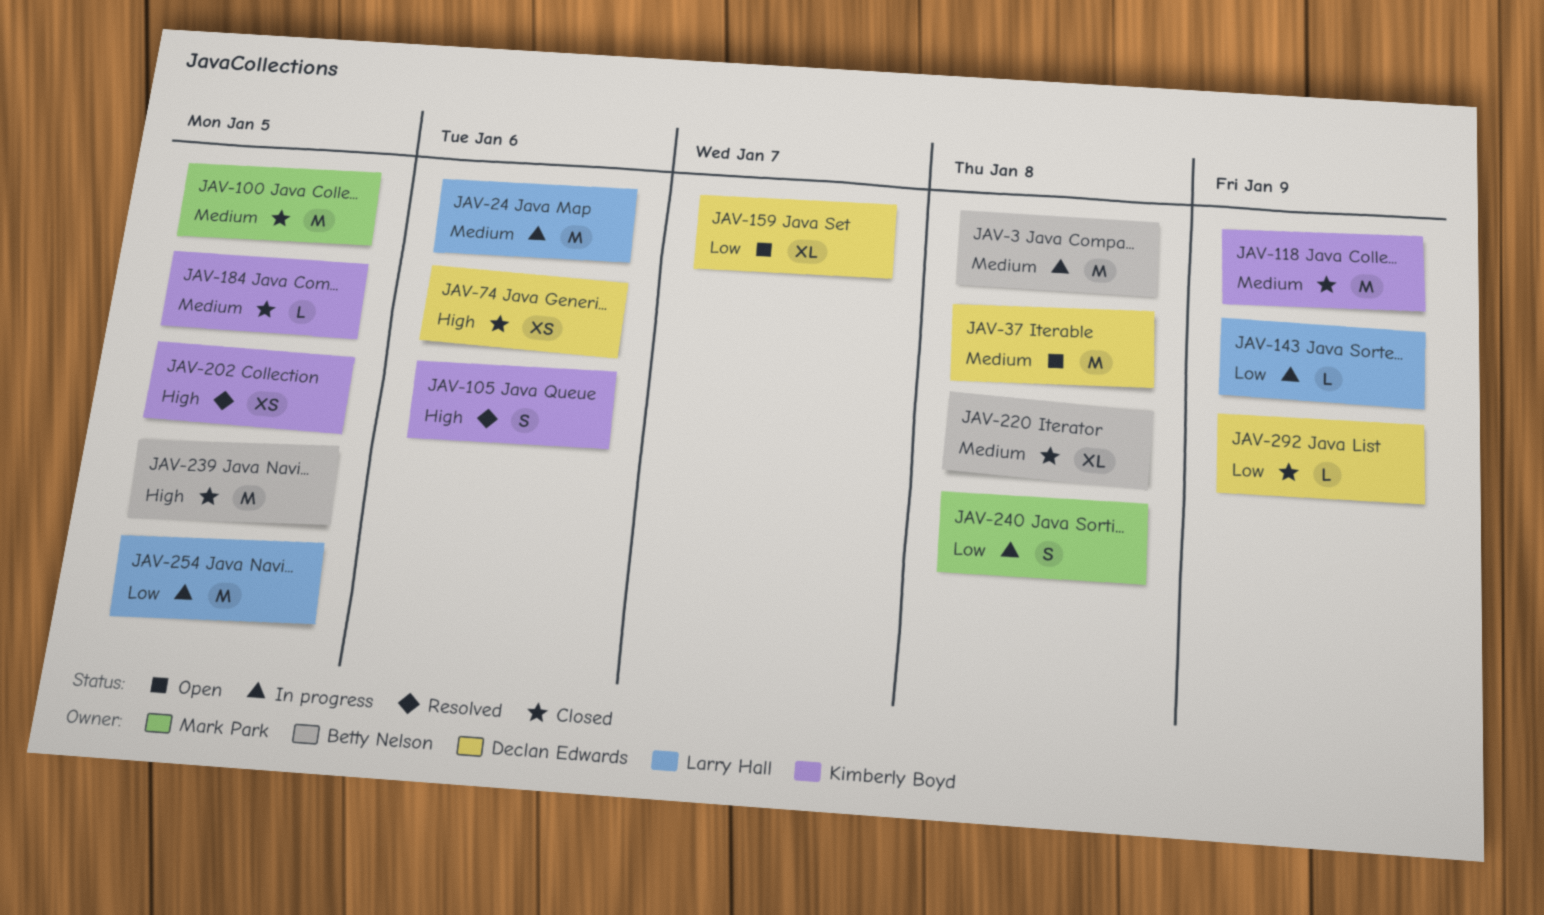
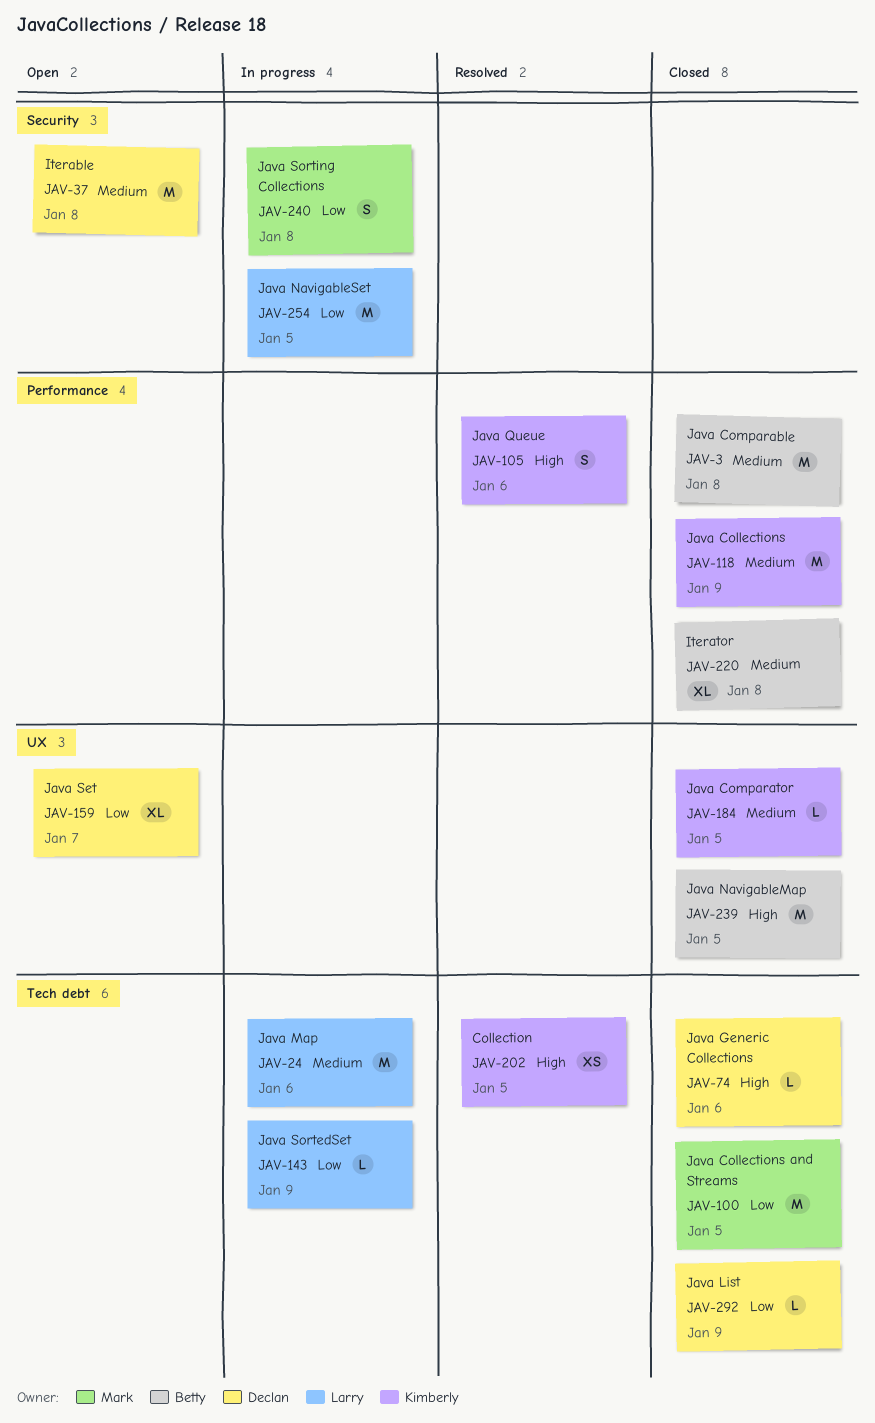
JAV-3, status: In progress -> Closed
JAV-74, estimate: XS -> L
JAV-100, priority: Medium -> Low

